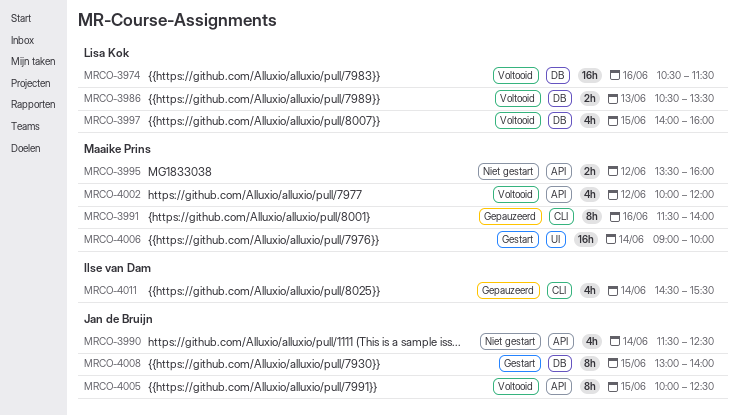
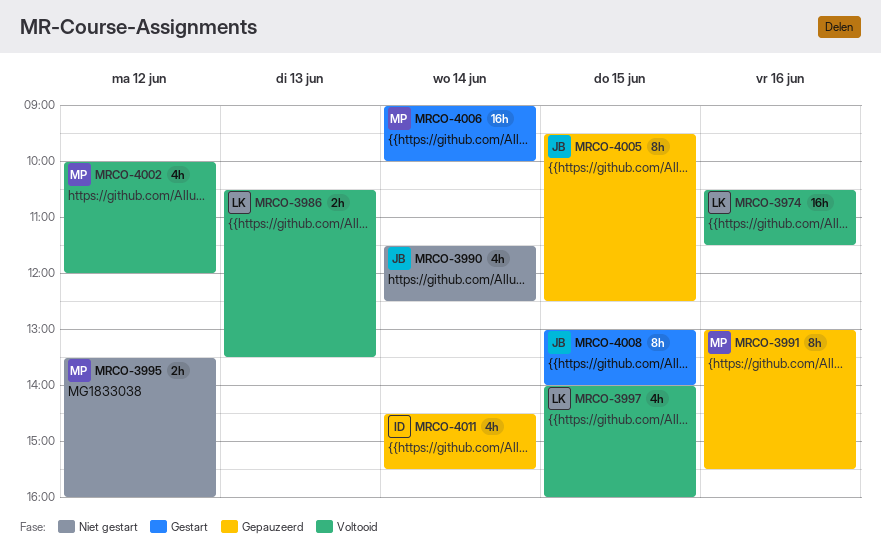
MRCO-3991, begins: 11:30 -> 13:00
MRCO-3991, ends: 14:00 -> 15:30
MRCO-4005, status: Voltooid -> Gepauzeerd
MRCO-4005, begins: 10:00 -> 09:30

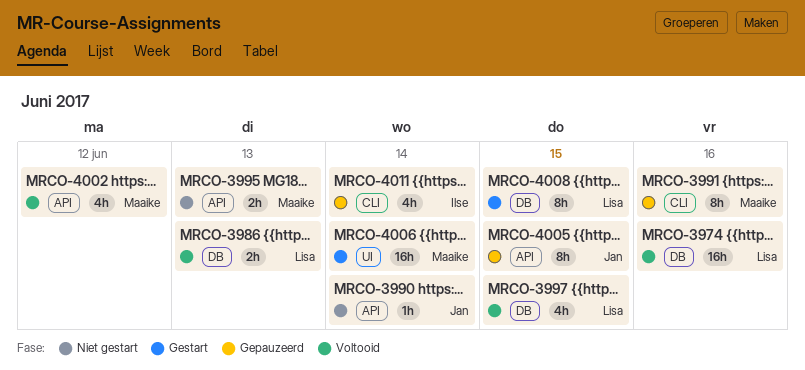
MRCO-3990, estimate: 4h -> 1h
MRCO-3995, day: Jun 12 -> Jun 13
MRCO-4008, owner: Jan -> Lisa

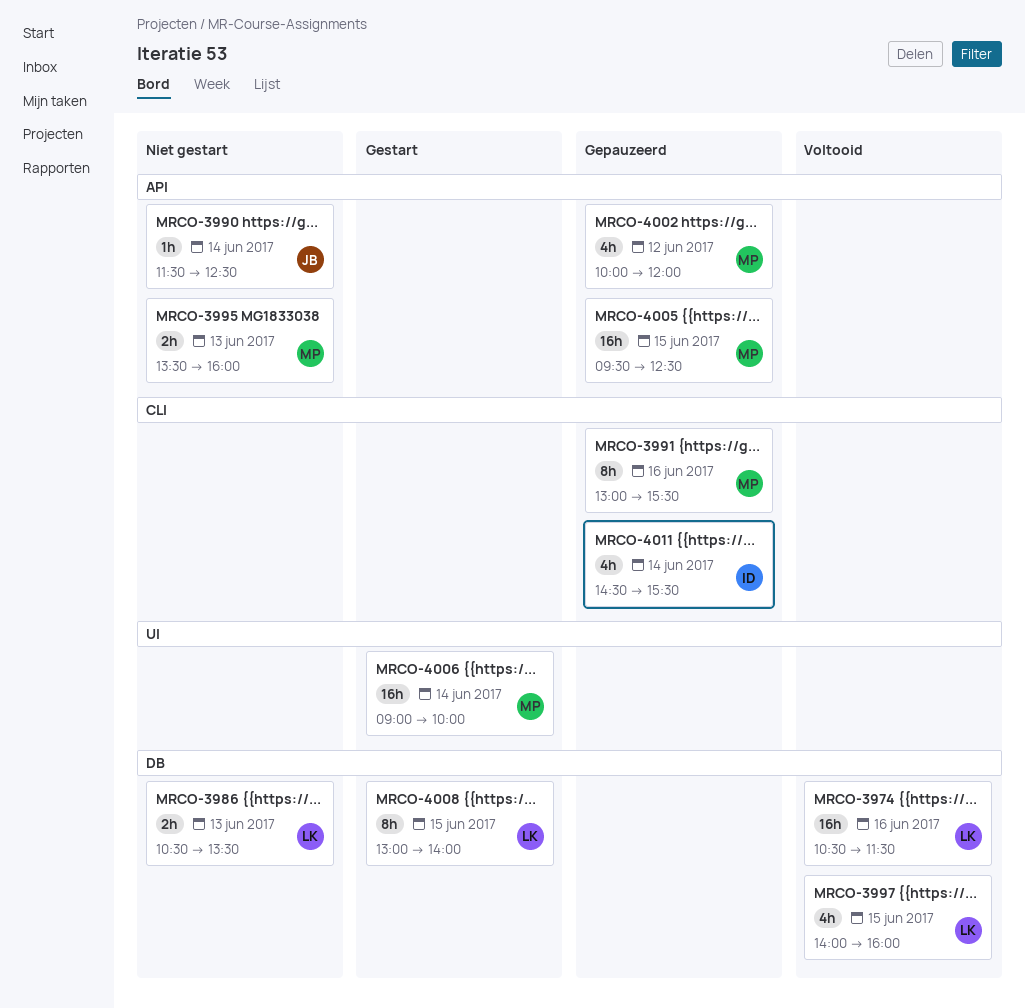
MRCO-3986, status: Voltooid -> Niet gestart
MRCO-4002, status: Voltooid -> Gepauzeerd
MRCO-4005, owner: Jan -> Maaike
MRCO-4005, estimate: 8h -> 16h

